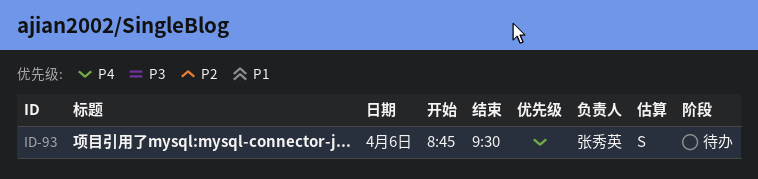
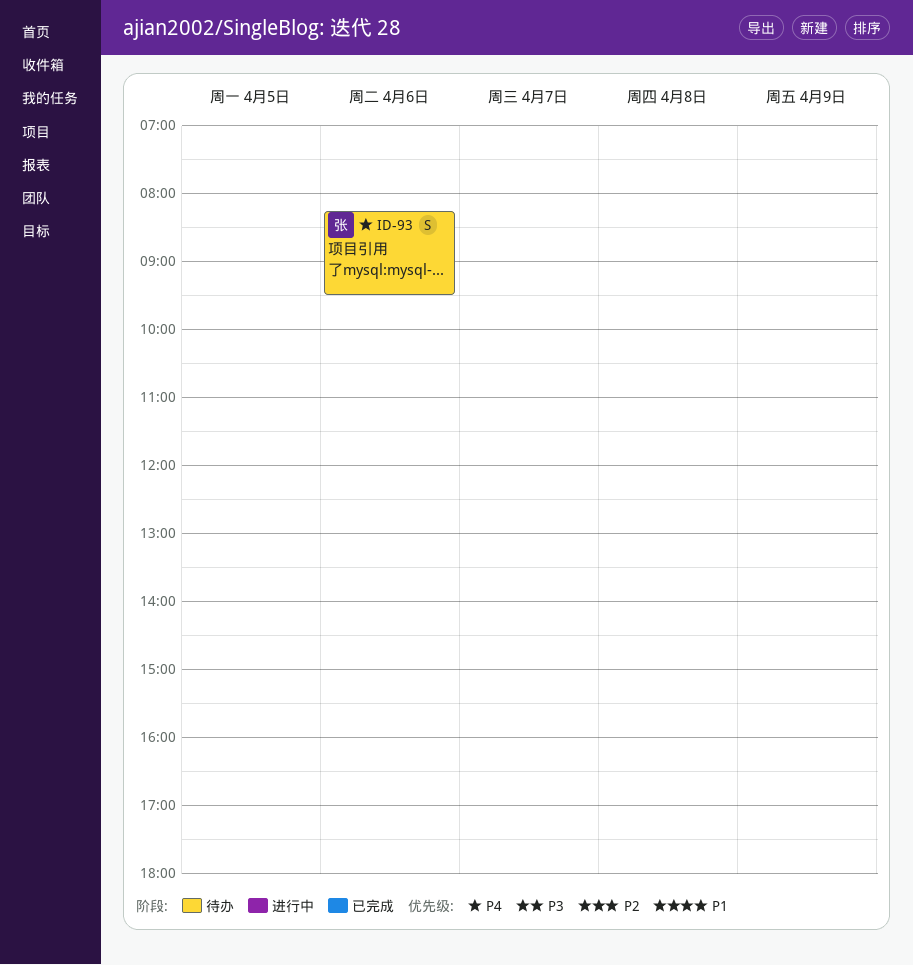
ID-93, begins: 08:45 -> 08:15

